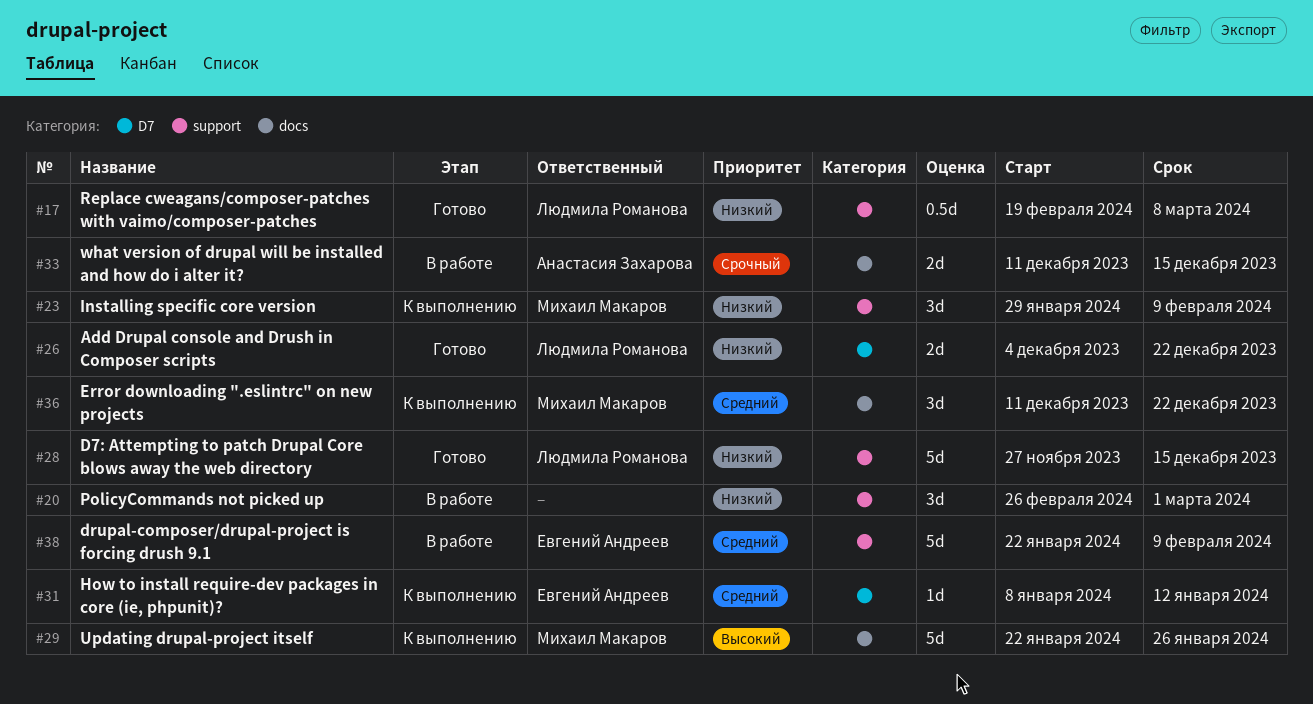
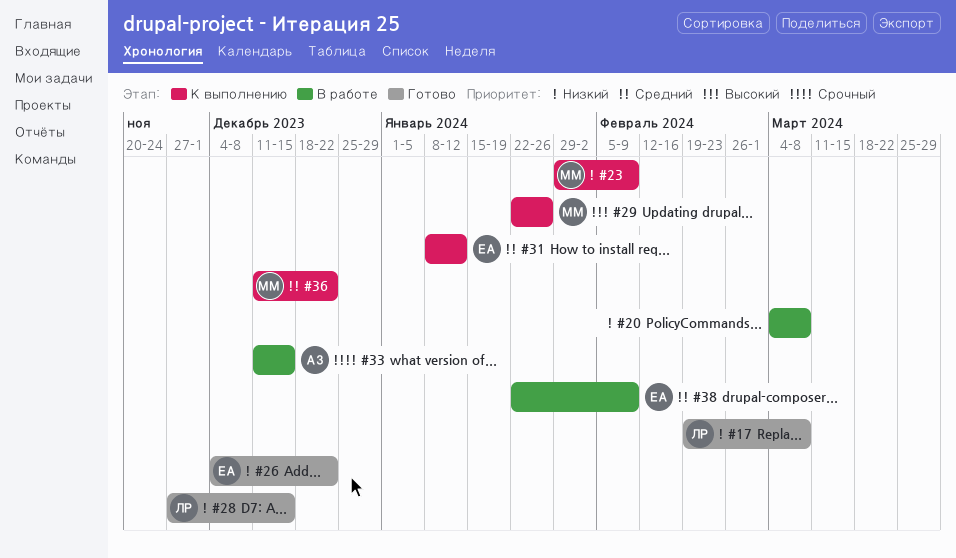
#20, start: Feb 26 -> Mar 4
#20, due: Mar 1 -> Mar 8
#26, owner: Людмила Романова -> Евгений Андреев

